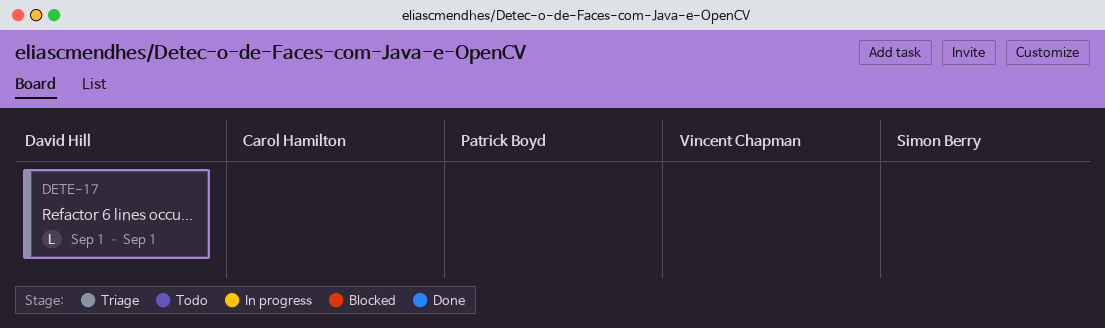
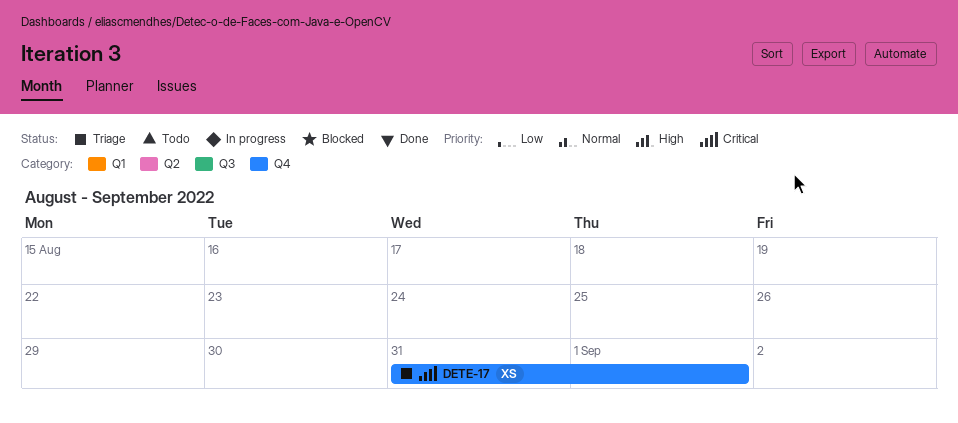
DETE-17, estimate: L -> XS
DETE-17, start: Sep 1 -> Aug 31

